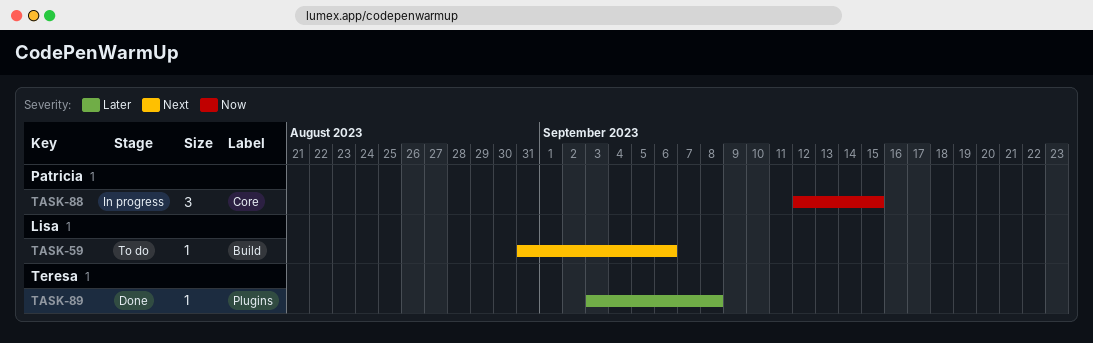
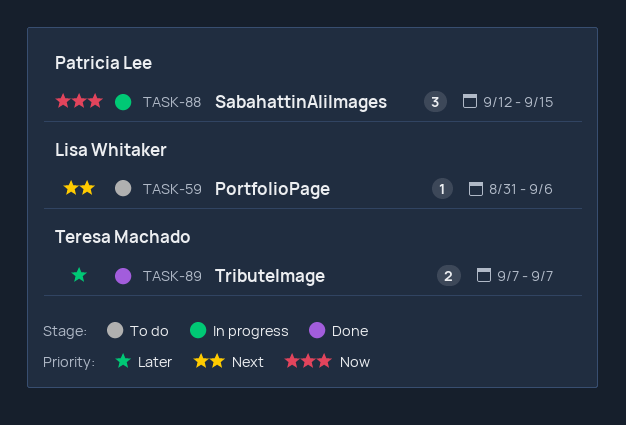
TASK-89, estimate: 1 -> 2
TASK-89, start: Sep 3 -> Sep 7
TASK-89, due: Sep 8 -> Sep 7

